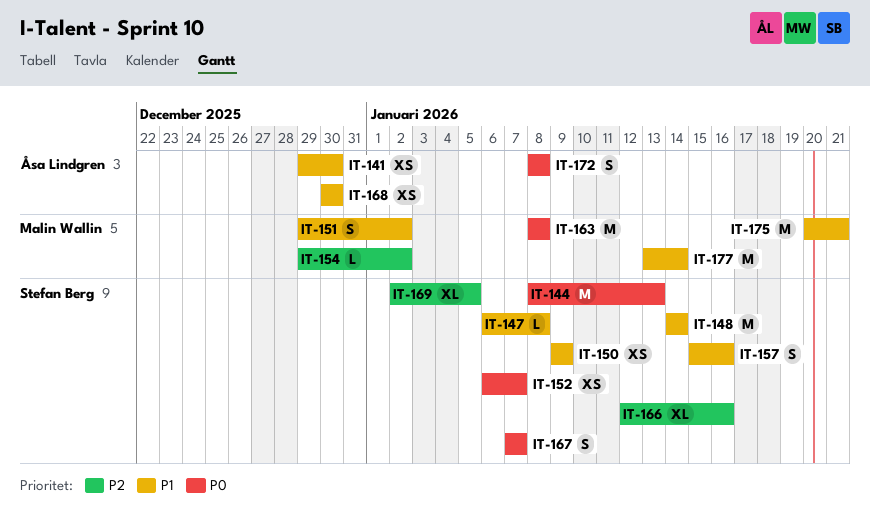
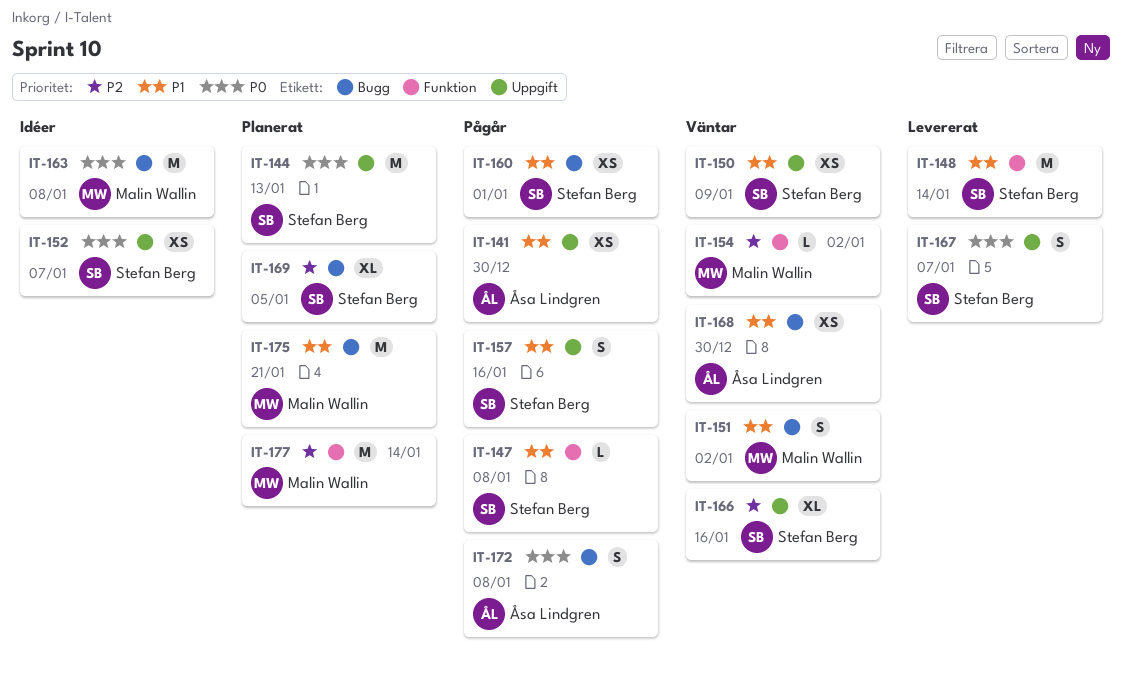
IT-160: none -> present
IT-177, priority: P1 -> P2

